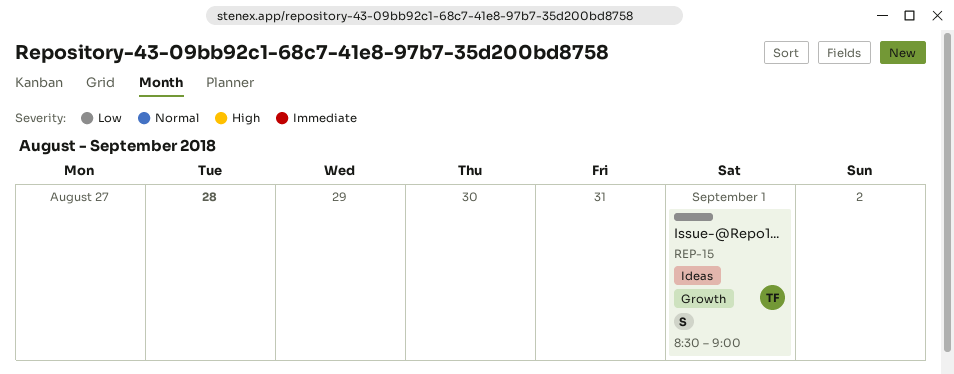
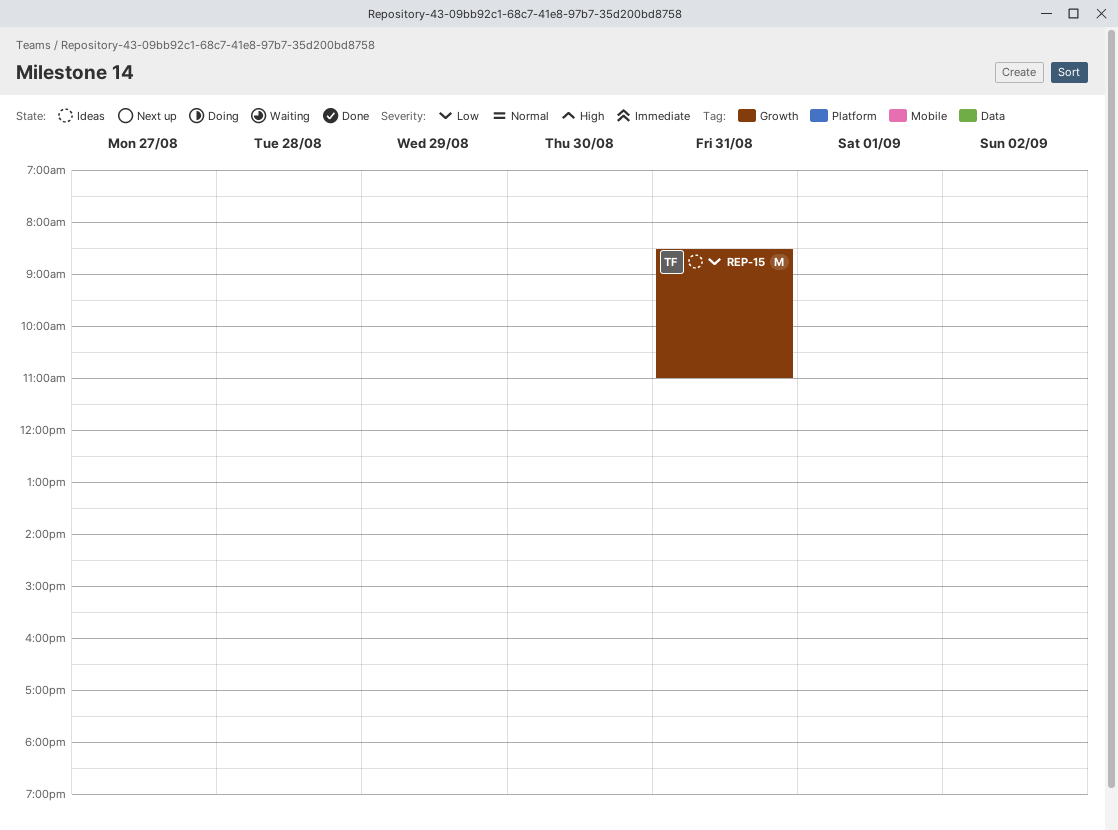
REP-15, estimate: S -> M
REP-15, day: Sep 1 -> Aug 31
REP-15, ends: 09:00 -> 11:00

